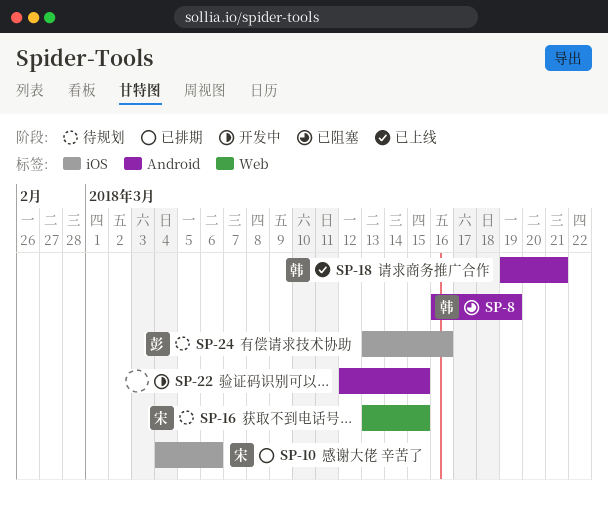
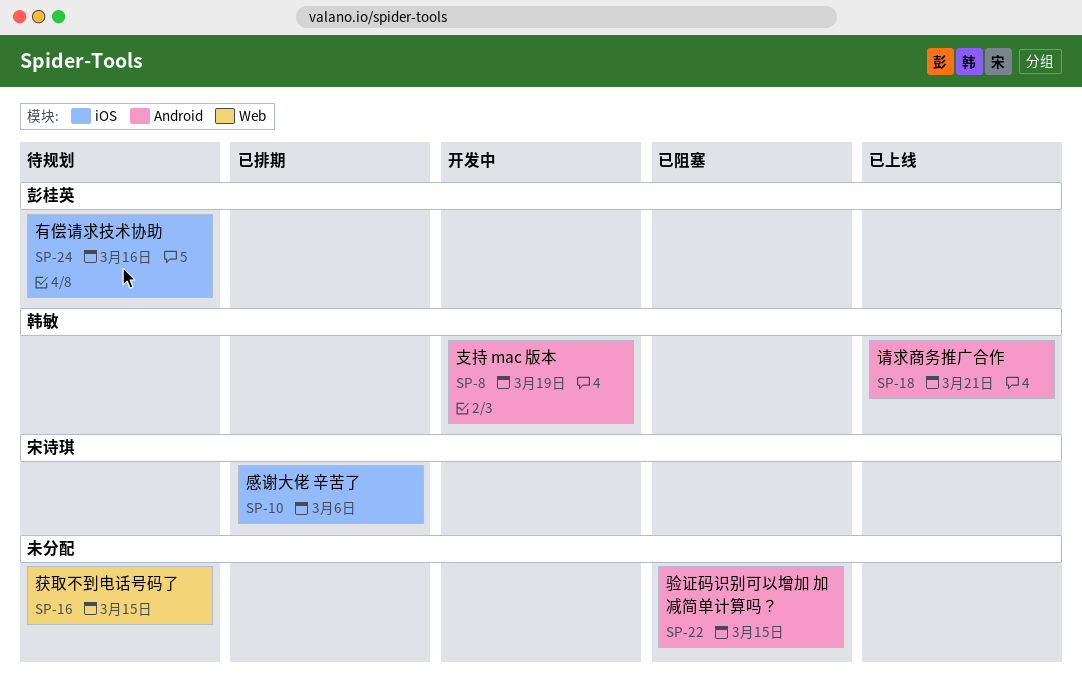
SP-8, status: 已阻塞 -> 开发中
SP-16, owner: 宋诗琪 -> none
SP-22, status: 开发中 -> 已阻塞

